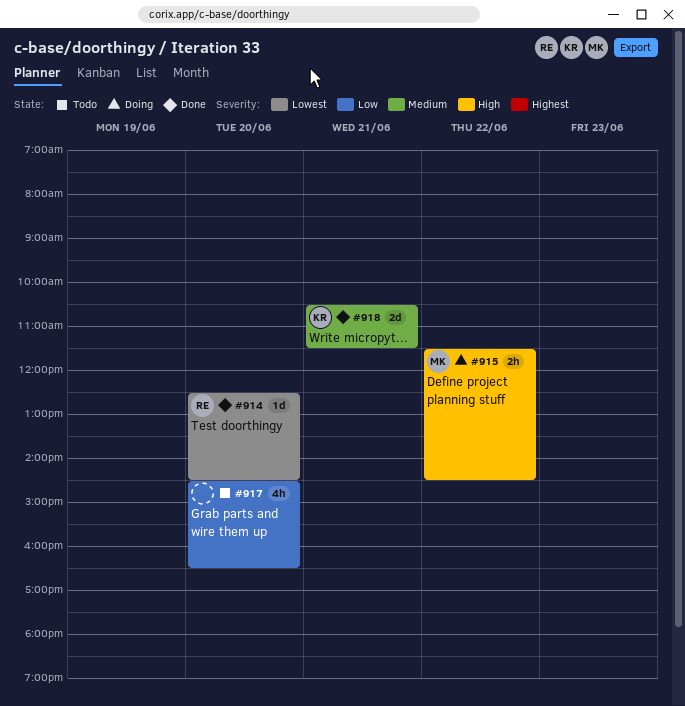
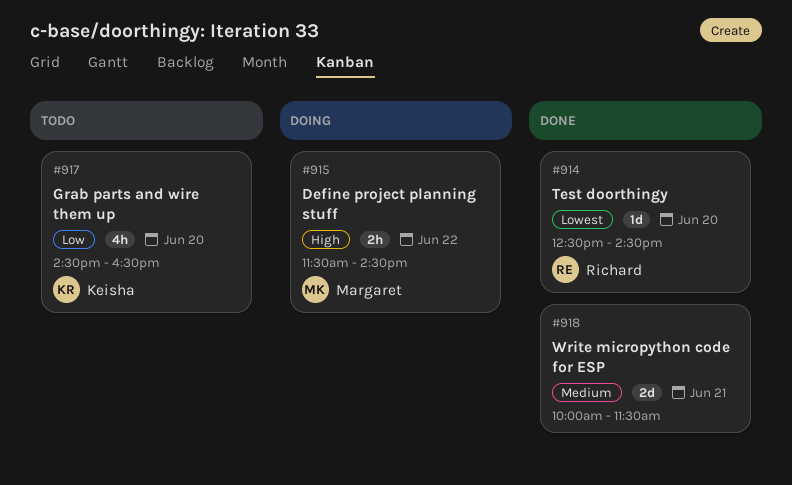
#917, owner: none -> Keisha
#918, owner: Keisha -> none
#918, begins: 10:30 -> 10:00

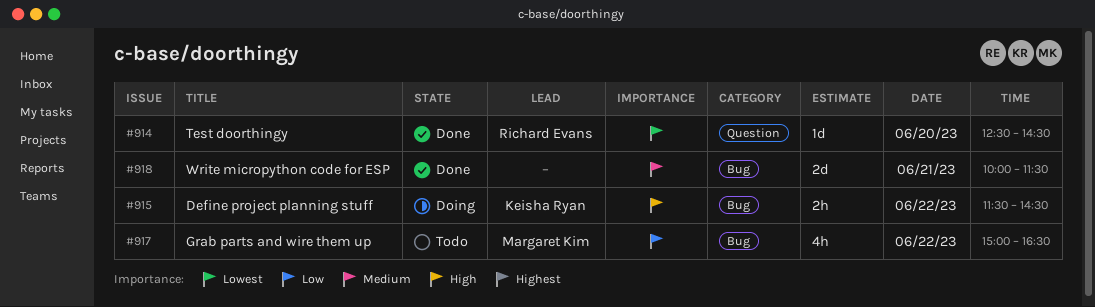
#915, owner: Margaret Kim -> Keisha Ryan
#917, owner: Keisha Ryan -> Margaret Kim
#917, day: Jun 20 -> Jun 22
#917, begins: 14:30 -> 15:00

